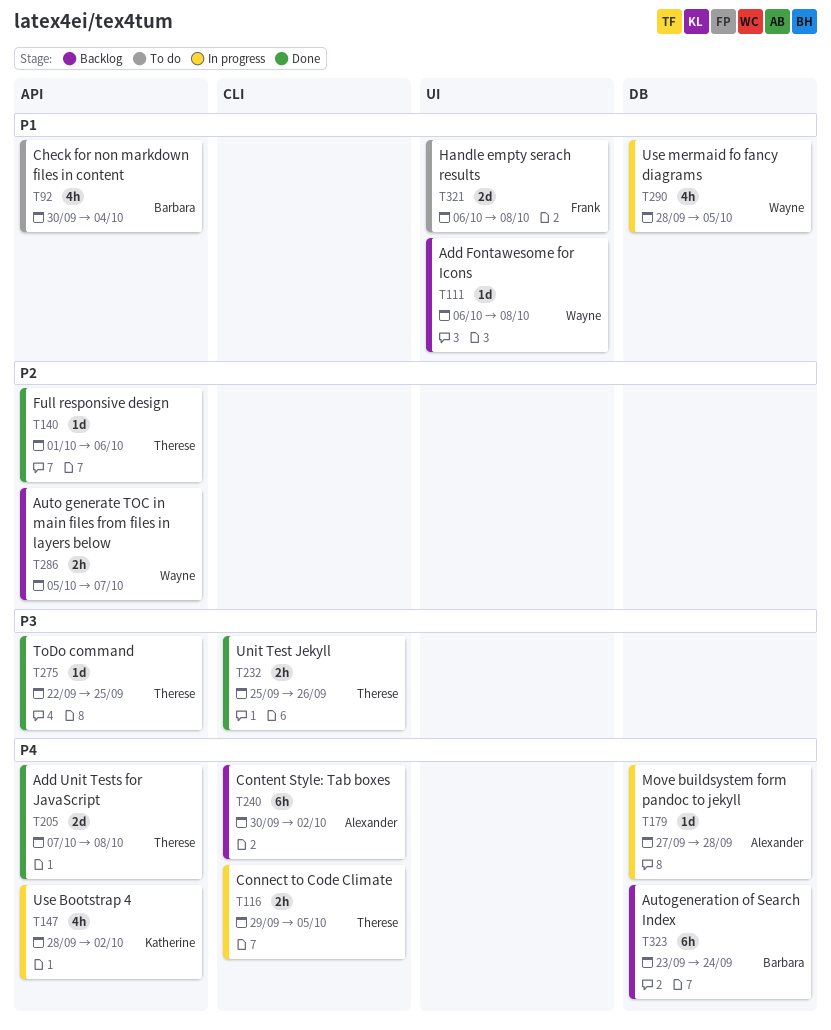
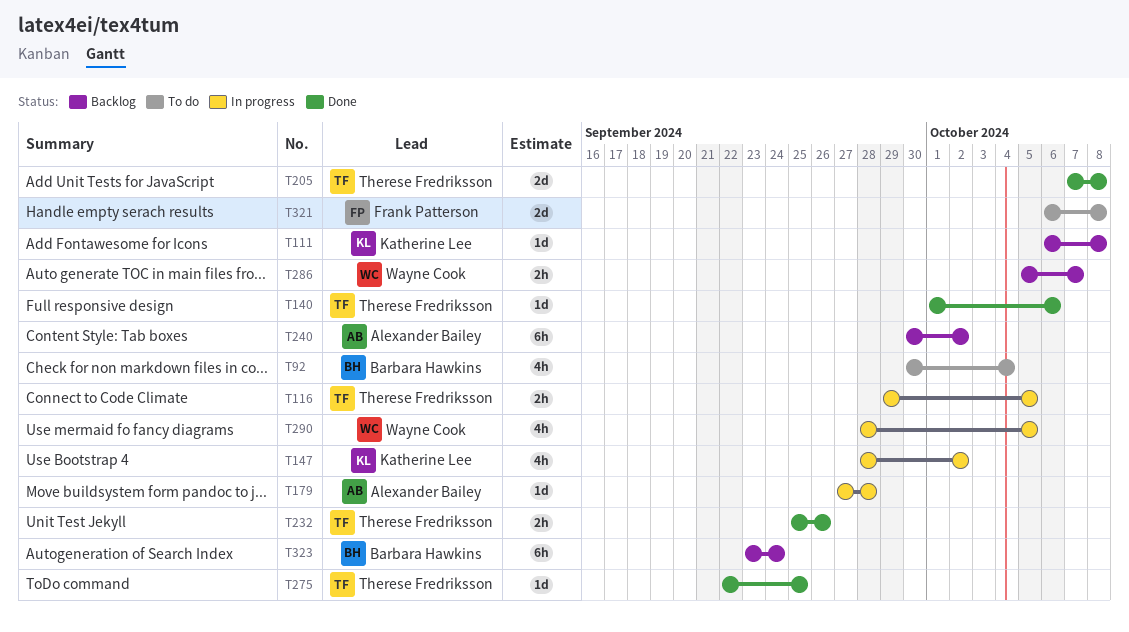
T111, owner: Wayne Cook -> Katherine Lee

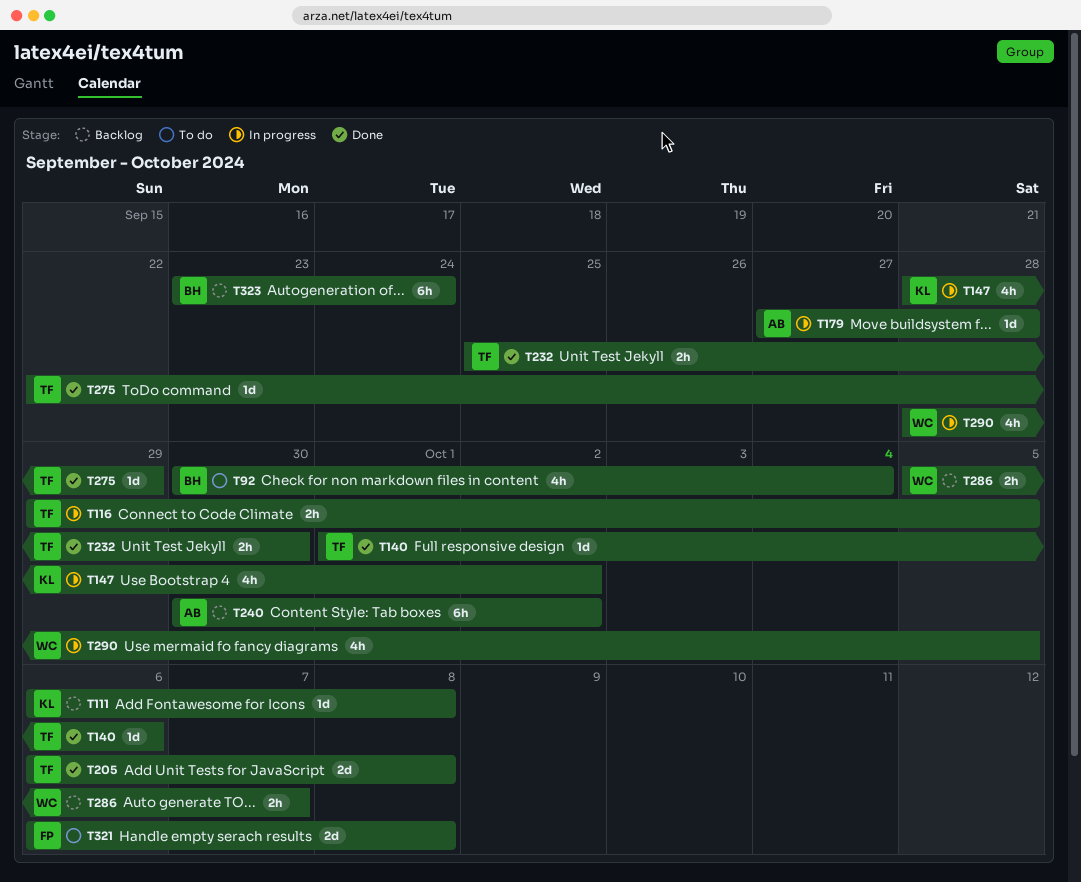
T205, start: Oct 7 -> Oct 6
T232, due: Sep 26 -> Sep 30
T275, due: Sep 25 -> Sep 29

